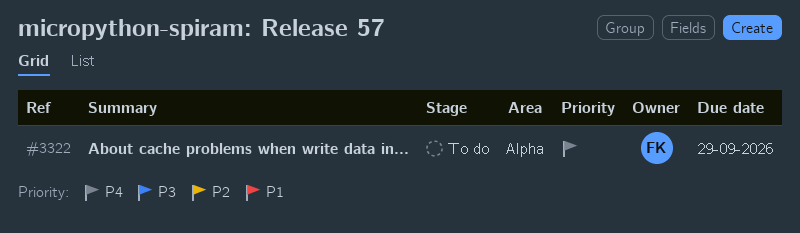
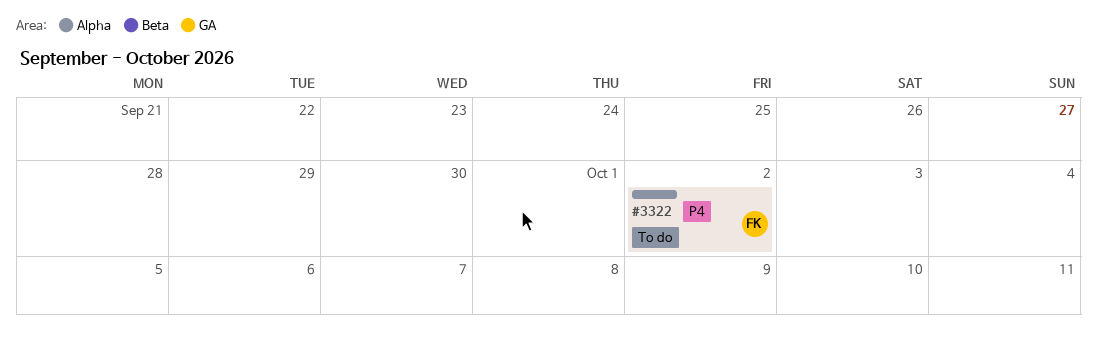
#3322, due: Sep 29 -> Oct 2

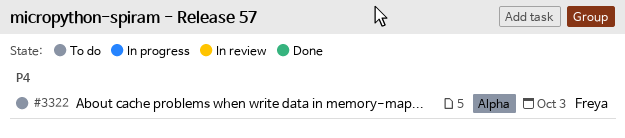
#3322, due: Oct 2 -> Oct 3

